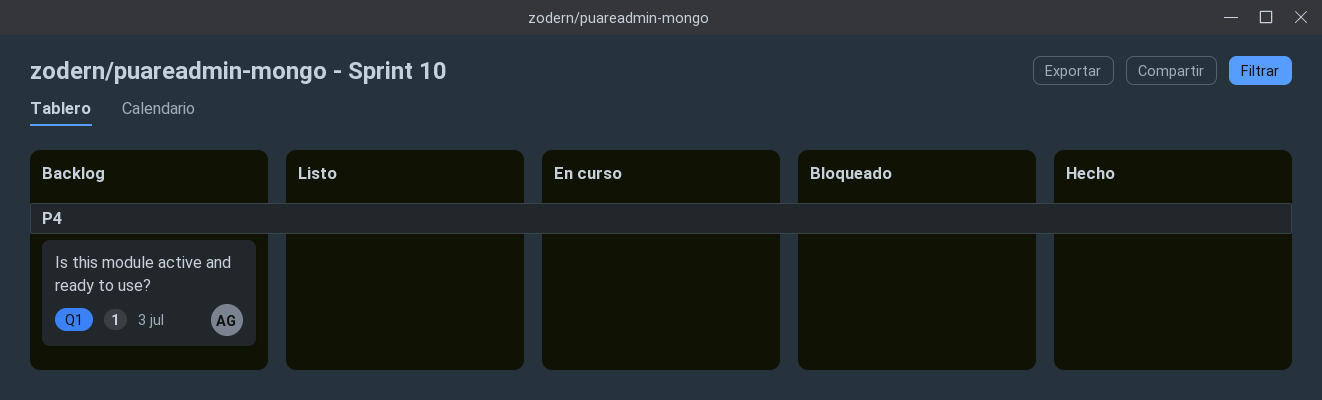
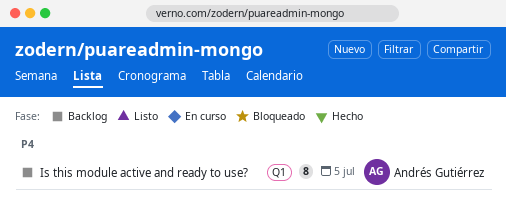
Is this module active and ready to use?, estimate: 1 -> 8
Is this module active and ready to use?, due: Jul 3 -> Jul 5

